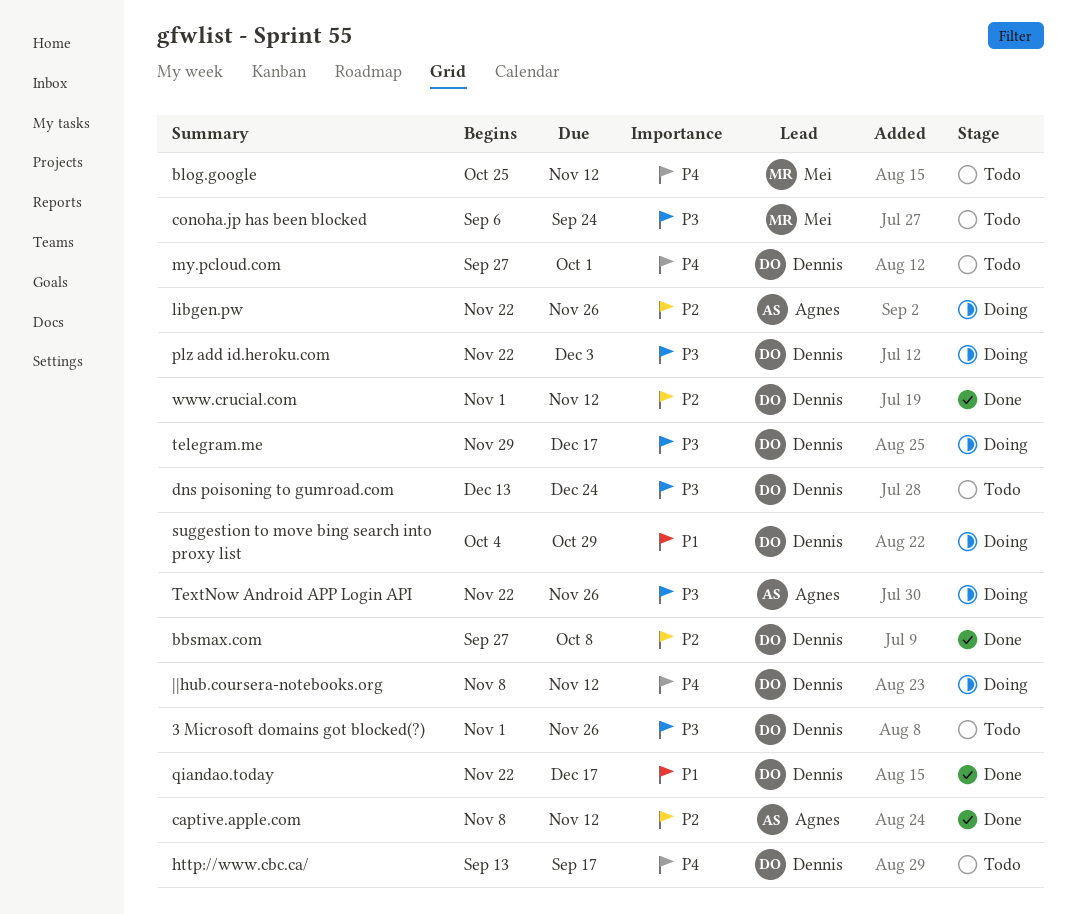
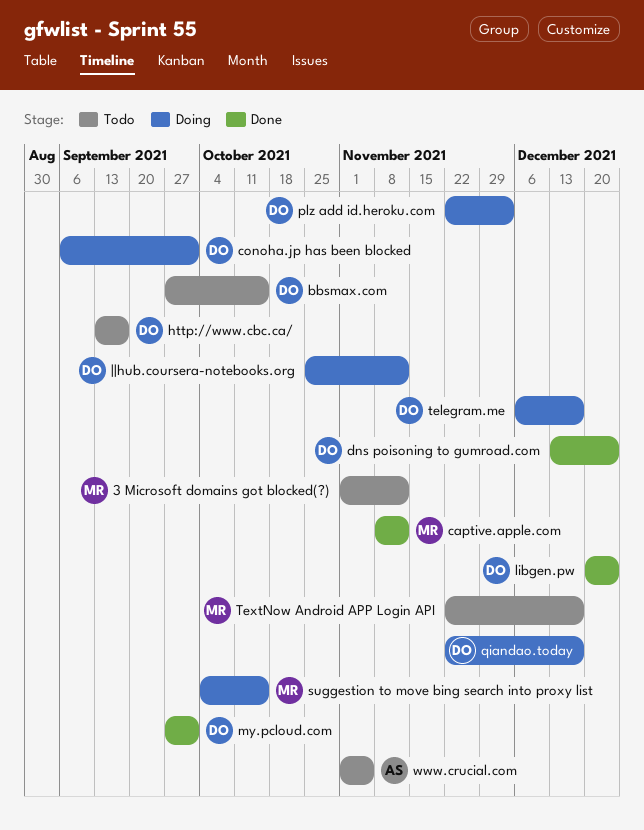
3 Microsoft domains got blocked(?), owner: Dennis -> Mei
3 Microsoft domains got blocked(?), due: Nov 26 -> Nov 12
bbsmax.com, status: Done -> Todo
bbsmax.com, due: Oct 8 -> Oct 15
blog.google: present -> none
captive.apple.com, owner: Agnes -> Mei
conoha.jp has been blocked, status: Todo -> Doing
conoha.jp has been blocked, owner: Mei -> Dennis
conoha.jp has been blocked, due: Sep 24 -> Oct 1
dns poisoning to gumroad.com, status: Todo -> Done
libgen.pw, status: Doing -> Done
libgen.pw, owner: Agnes -> Dennis
libgen.pw, start: Nov 22 -> Dec 20
libgen.pw, due: Nov 26 -> Dec 24
my.pcloud.com, status: Todo -> Done
qiandao.today, status: Done -> Doing
suggestion to move bing search into proxy list, owner: Dennis -> Mei
suggestion to move bing search into proxy list, due: Oct 29 -> Oct 15
telegram.me, start: Nov 29 -> Dec 6
TextNow Android APP Login API, status: Doing -> Todo
TextNow Android APP Login API, owner: Agnes -> Mei
TextNow Android APP Login API, due: Nov 26 -> Dec 17
www.crucial.com, status: Done -> Todo
www.crucial.com, owner: Dennis -> Agnes
www.crucial.com, due: Nov 12 -> Nov 5
||hub.coursera-notebooks.org, start: Nov 8 -> Oct 25

